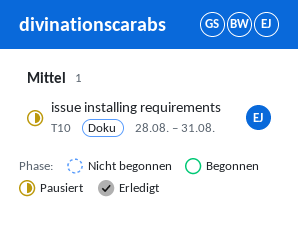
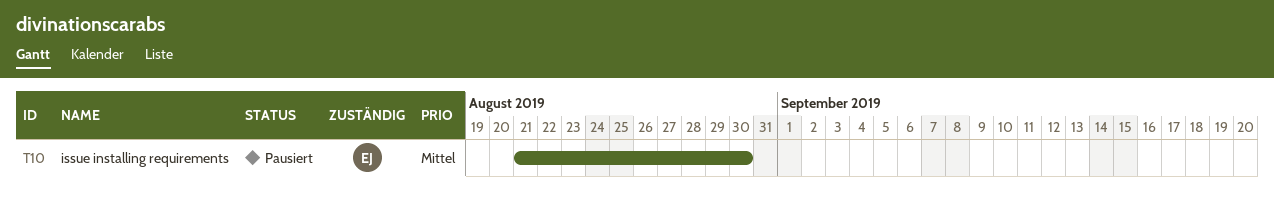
T10, start: Aug 28 -> Aug 21
T10, due: Aug 31 -> Aug 30

